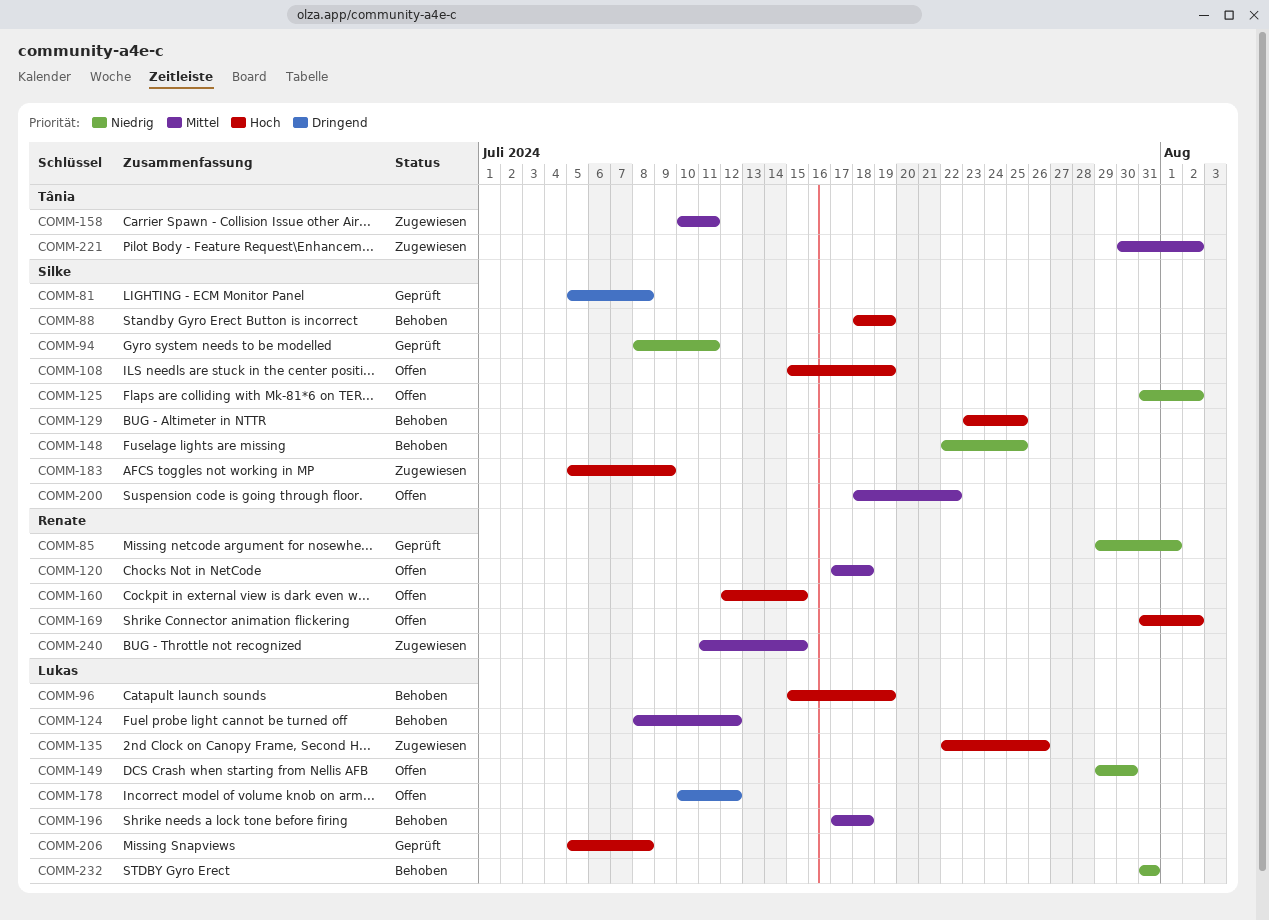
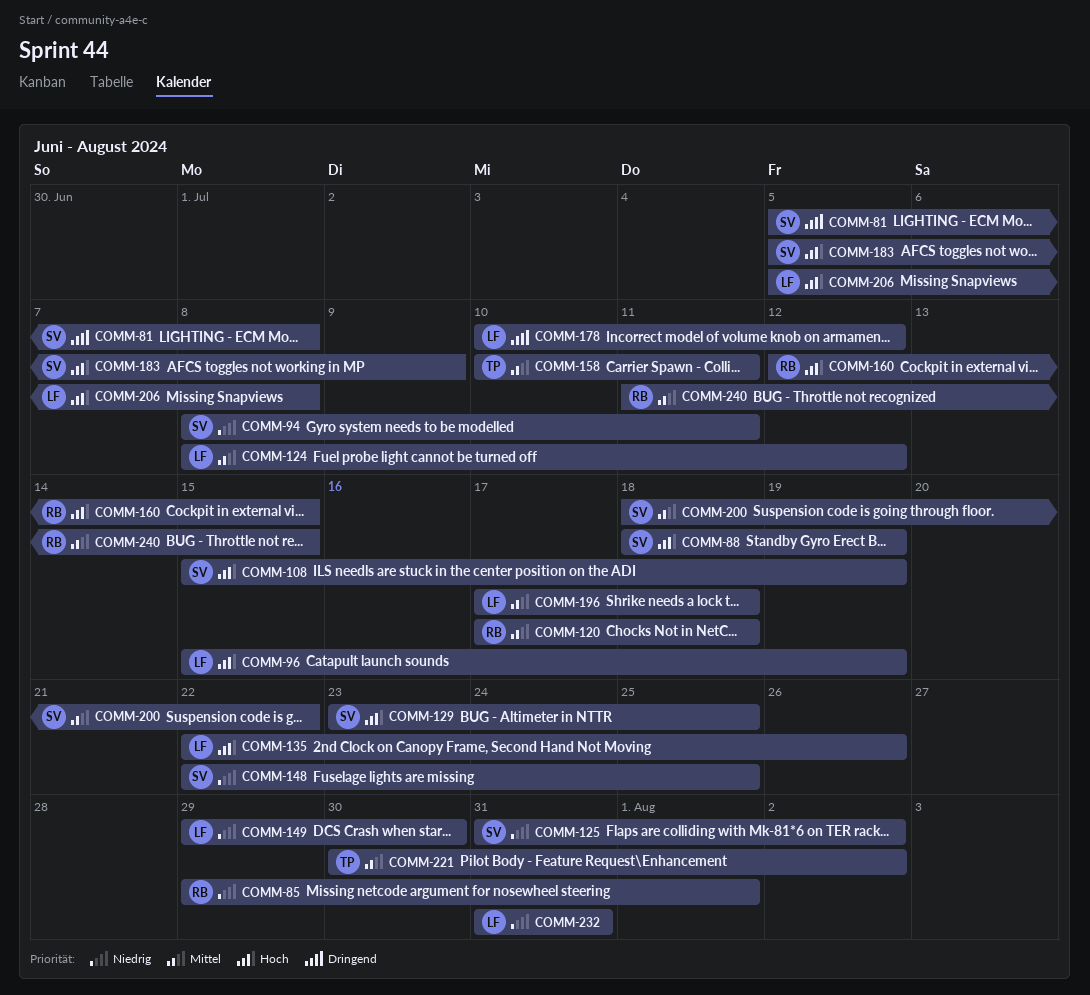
COMM-169: present -> none

